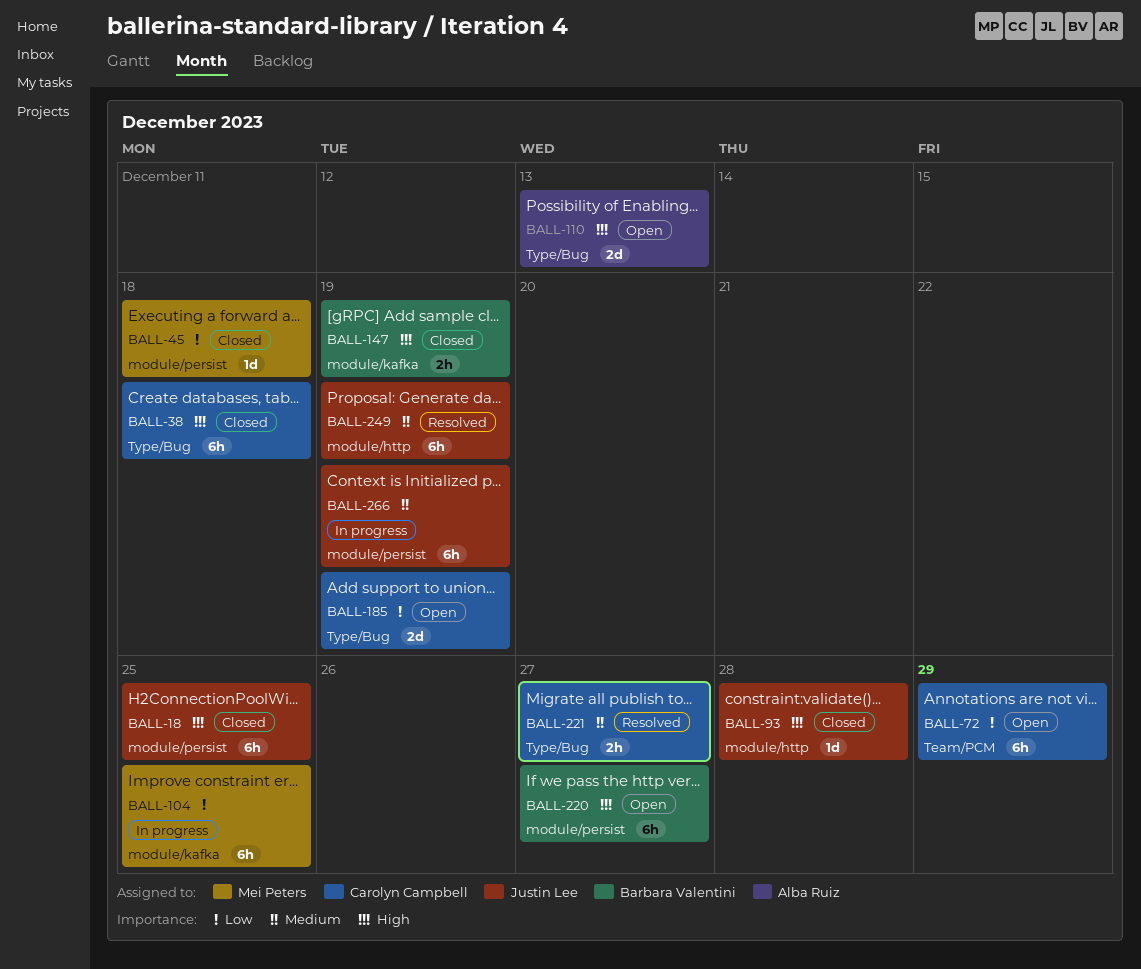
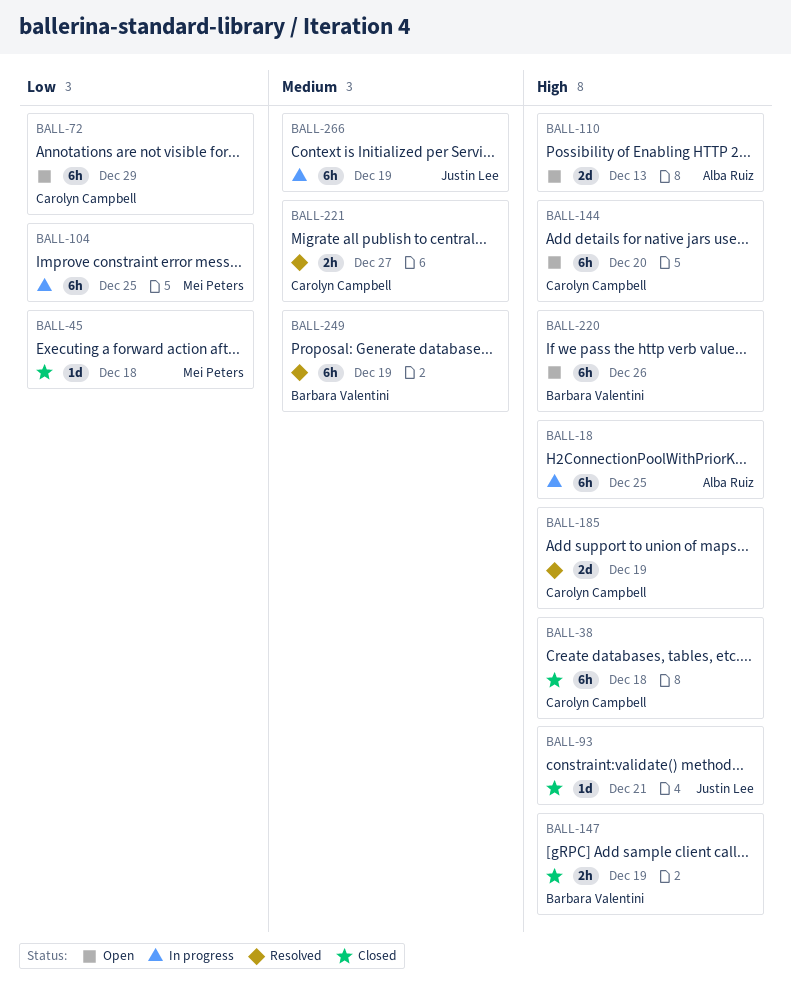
BALL-18, status: Closed -> In progress
BALL-18, owner: Justin Lee -> Alba Ruiz
BALL-93, due: Dec 28 -> Dec 21
BALL-144: none -> present
BALL-185, status: Open -> Resolved
BALL-185, priority: Low -> High
BALL-220, due: Dec 27 -> Dec 26
BALL-249, owner: Justin Lee -> Barbara Valentini

